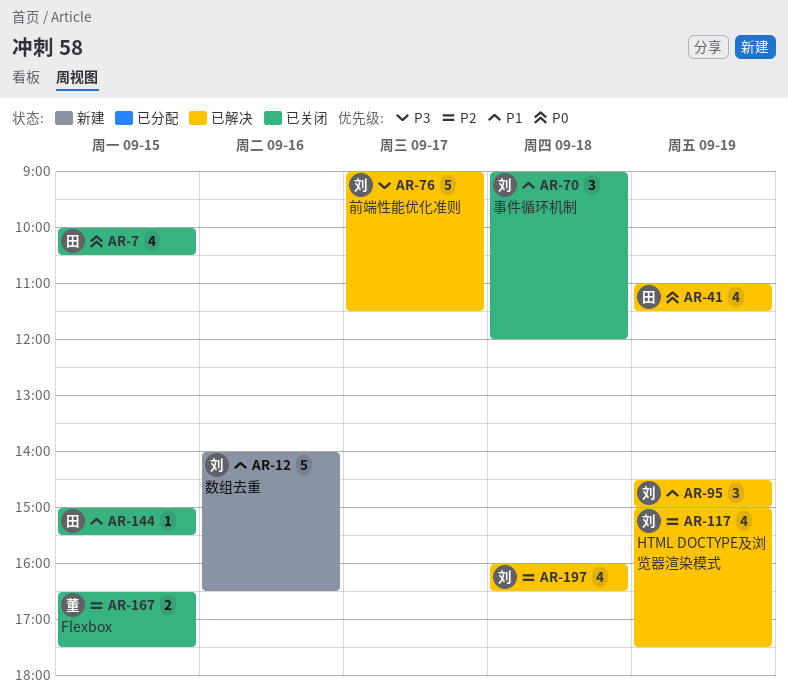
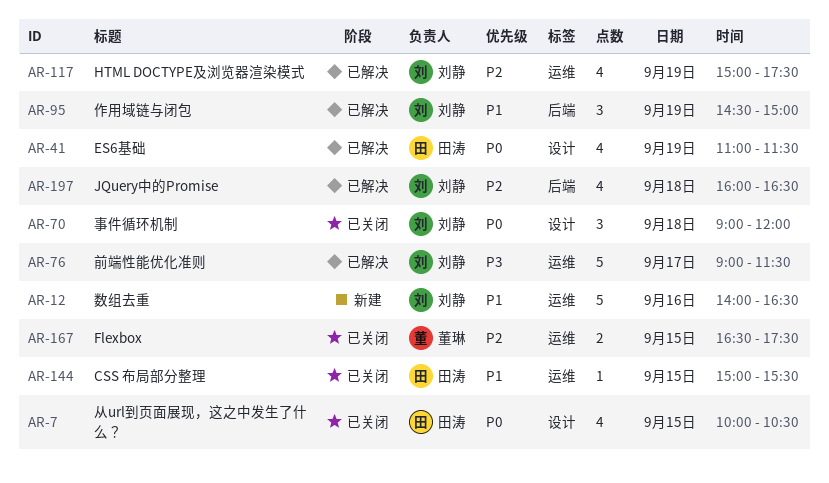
AR-70, priority: P1 -> P0

